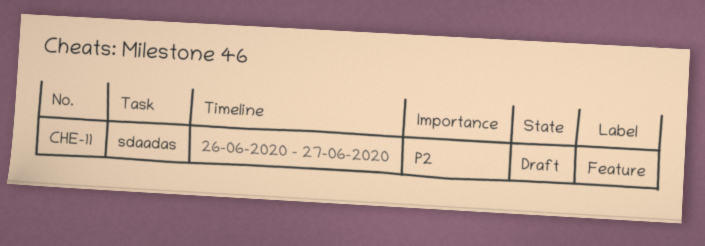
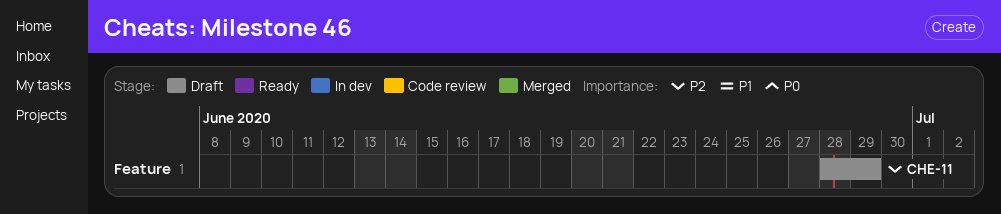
CHE-11, start: Jun 26 -> Jun 28
CHE-11, due: Jun 27 -> Jun 29

